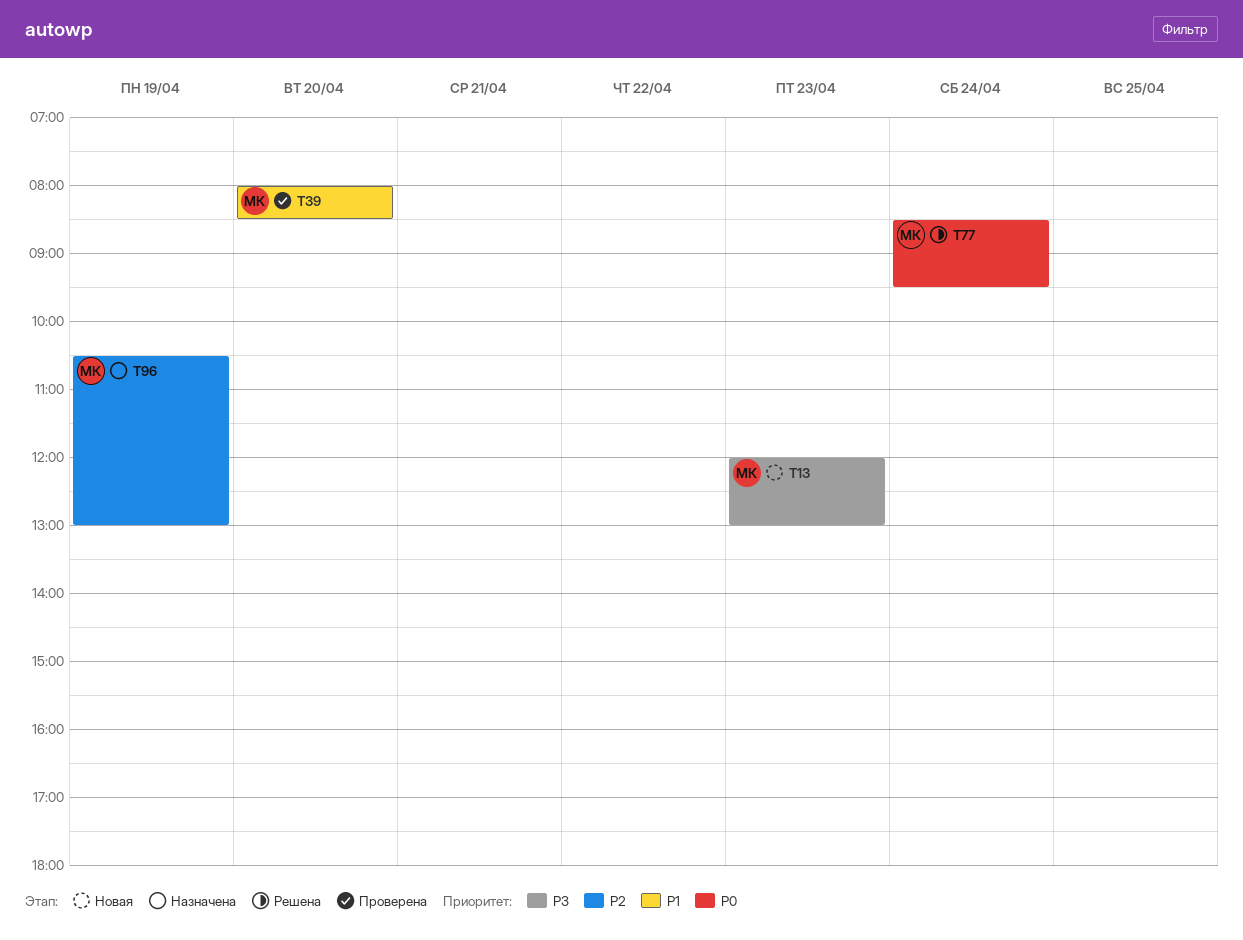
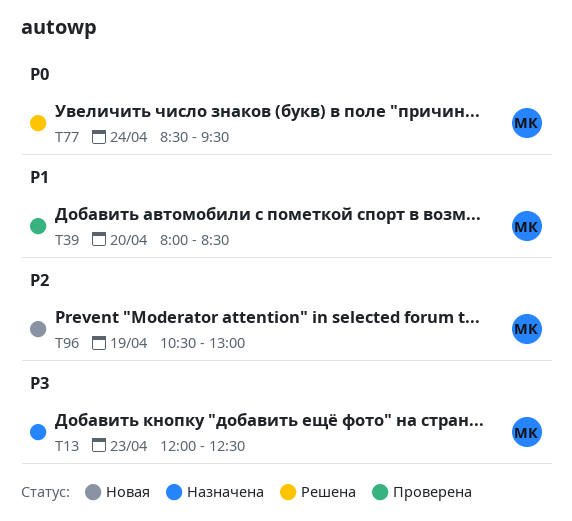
T13, status: Новая -> Назначена
T13, ends: 13:00 -> 12:30
T96, status: Назначена -> Новая

